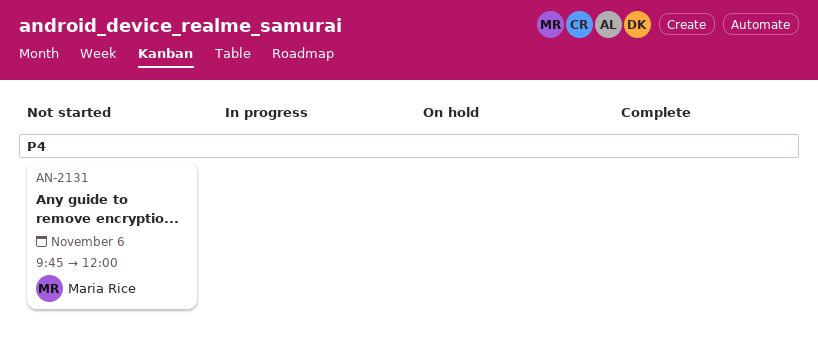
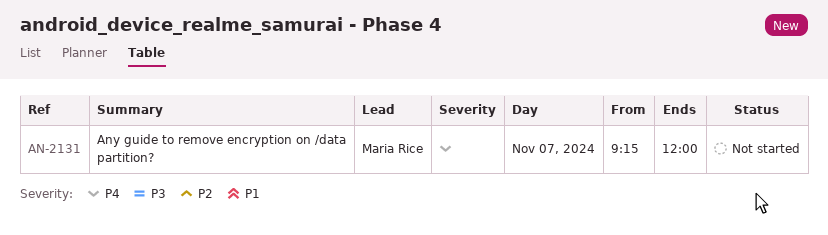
AN-2131, day: Nov 6 -> Nov 7
AN-2131, begins: 09:45 -> 09:15

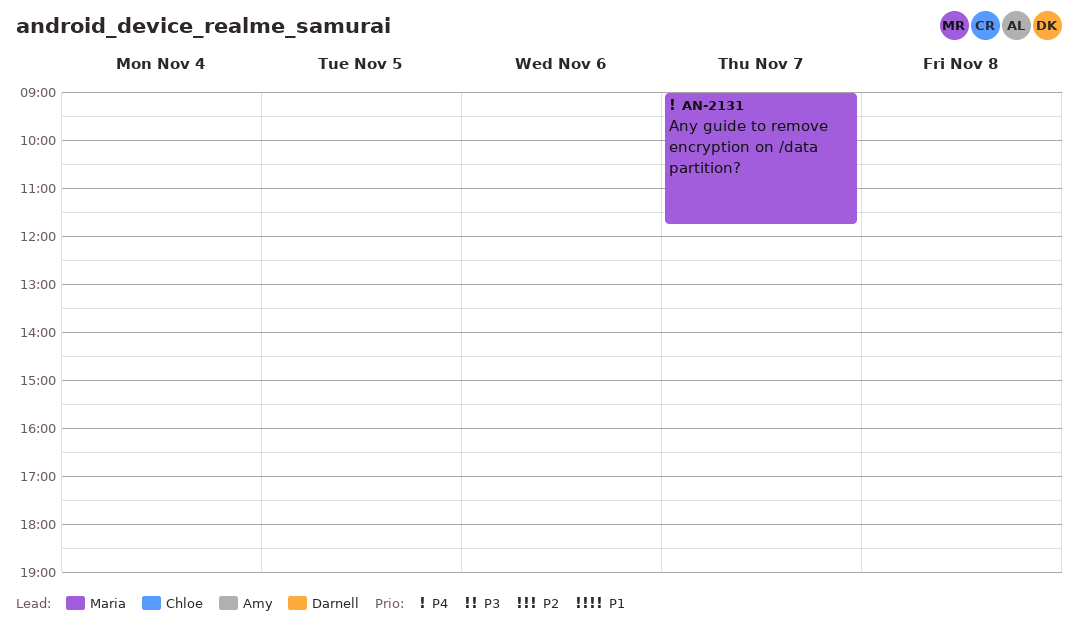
AN-2131, begins: 09:15 -> 09:00
AN-2131, ends: 12:00 -> 11:45

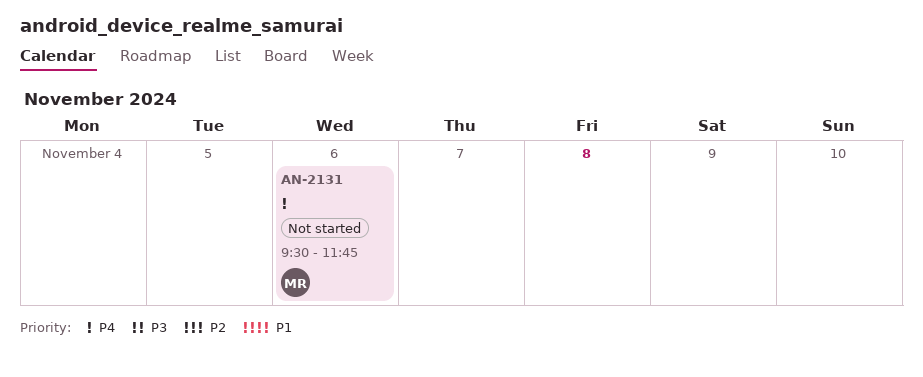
AN-2131, day: Nov 7 -> Nov 6
AN-2131, begins: 09:00 -> 09:30

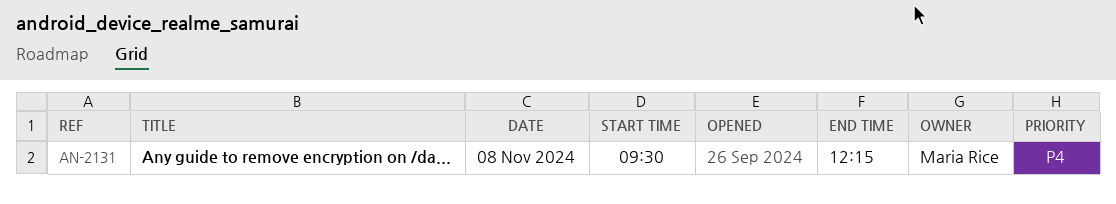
AN-2131, day: Nov 6 -> Nov 8
AN-2131, ends: 11:45 -> 12:15

